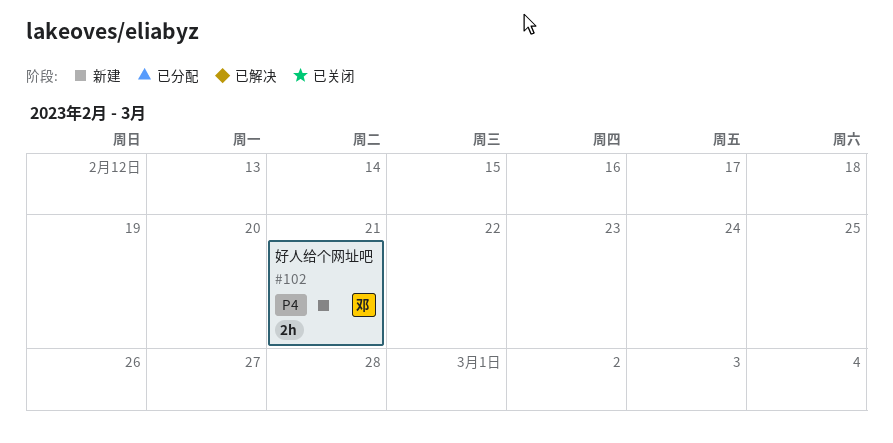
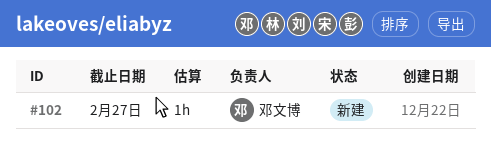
#102, estimate: 2h -> 1h
#102, due: Feb 21 -> Feb 27

